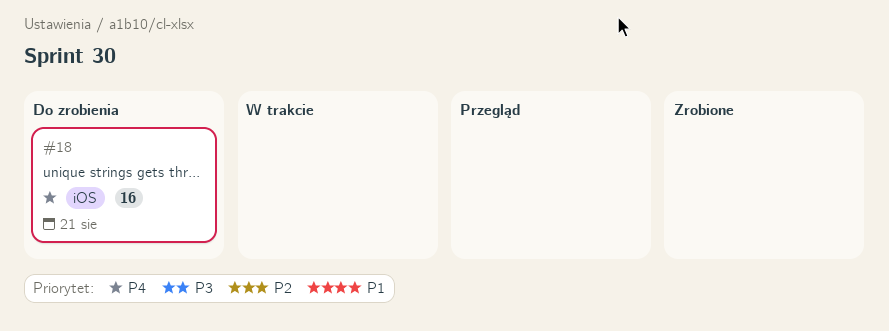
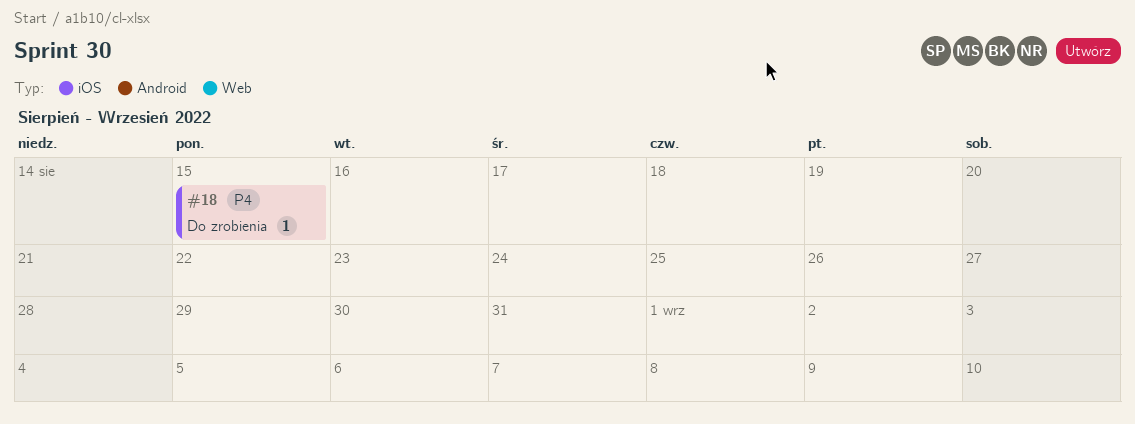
#18, estimate: 16 -> 1
#18, due: Aug 21 -> Aug 15

